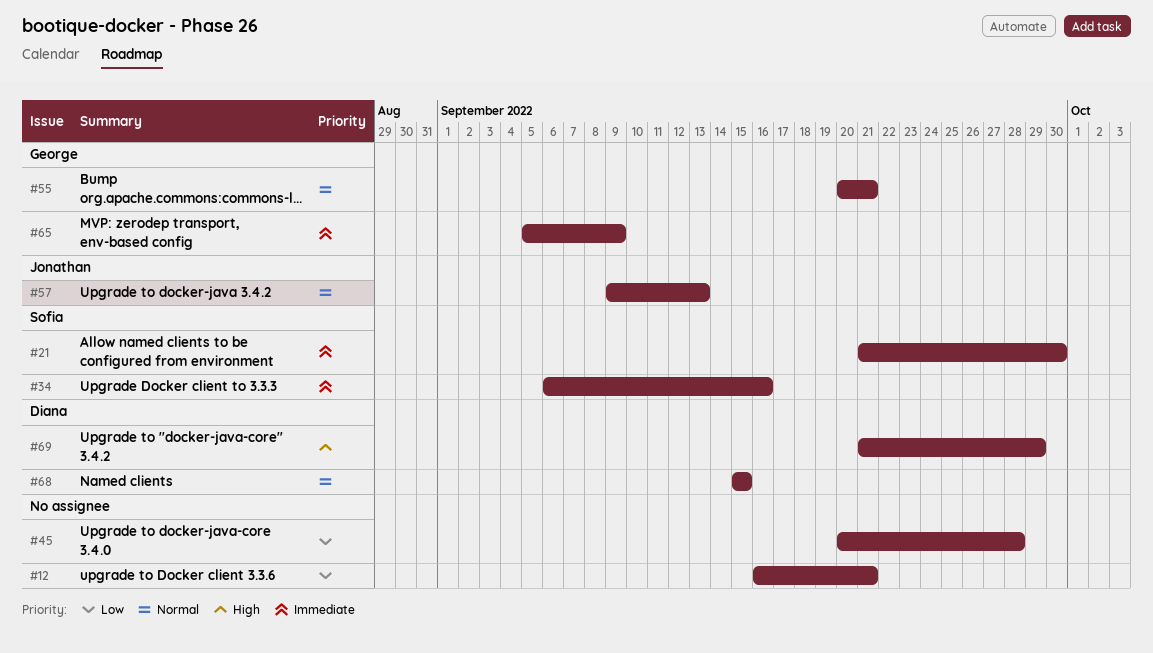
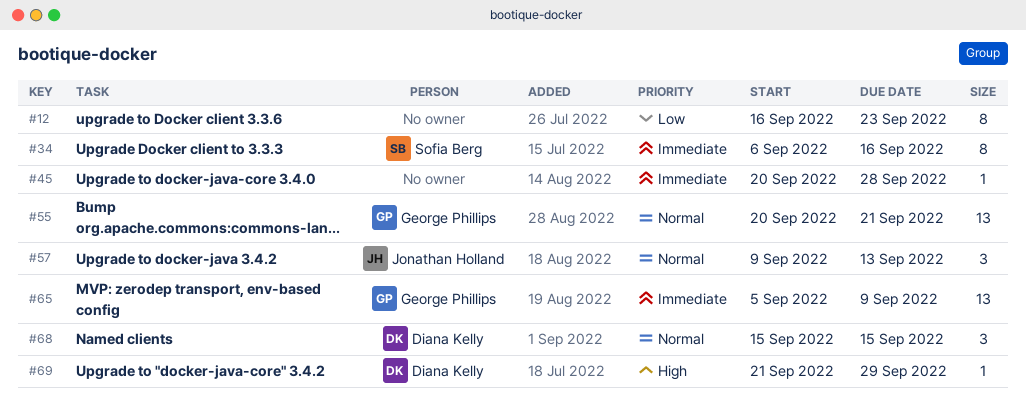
#12, due: Sep 21 -> Sep 23
#21: present -> none
#45, priority: Low -> Immediate

